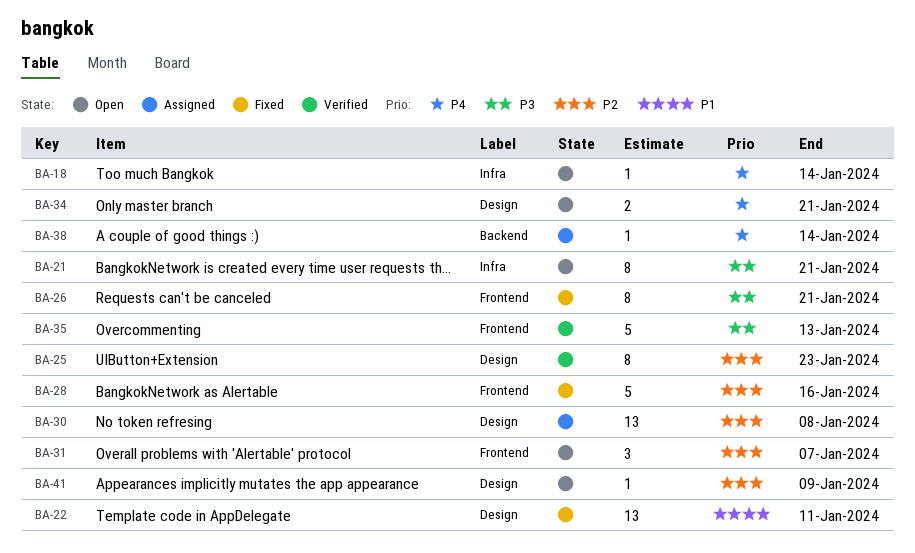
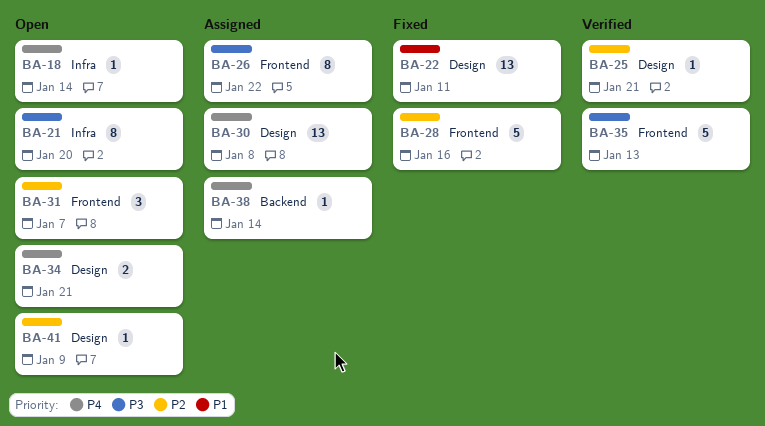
BA-21, due: Jan 21 -> Jan 20
BA-25, estimate: 8 -> 1
BA-25, due: Jan 23 -> Jan 21
BA-26, status: Fixed -> Assigned
BA-26, due: Jan 21 -> Jan 22
BA-30, priority: P2 -> P4

